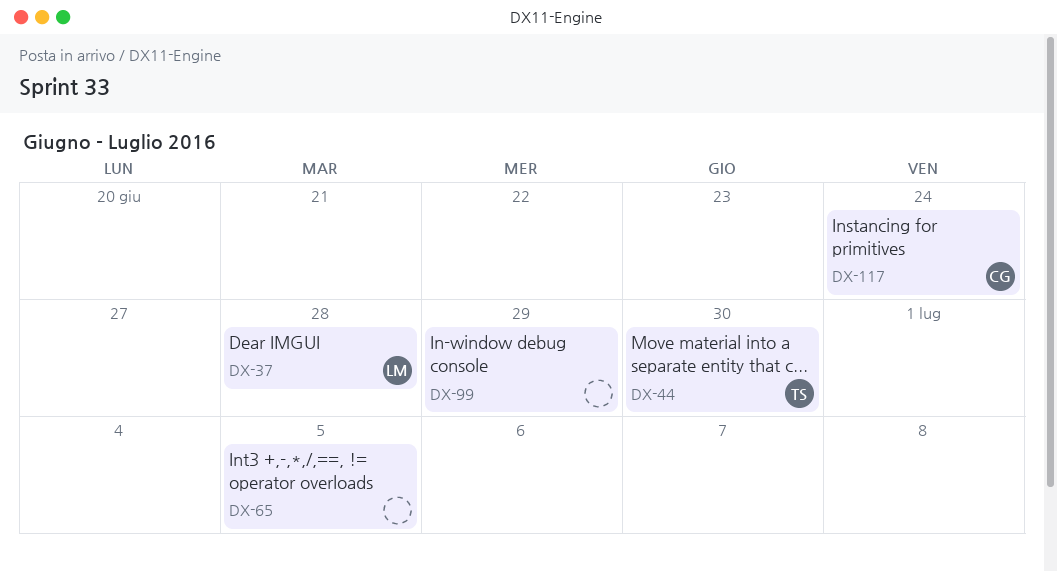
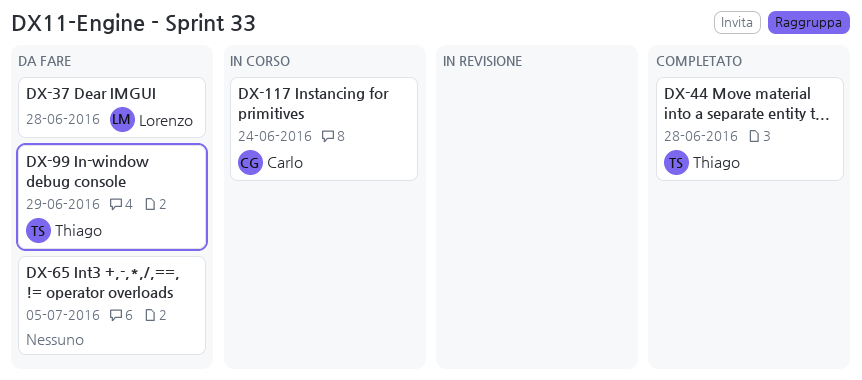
DX-44, due: Jun 30 -> Jun 28
DX-99, owner: none -> Thiago

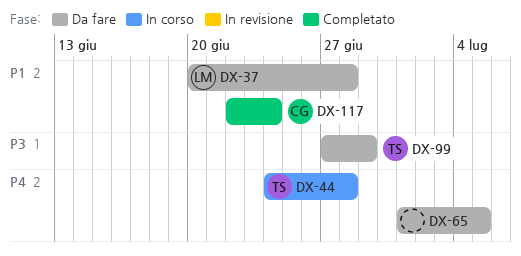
DX-44, status: Completato -> In corso
DX-117, status: In corso -> Completato

